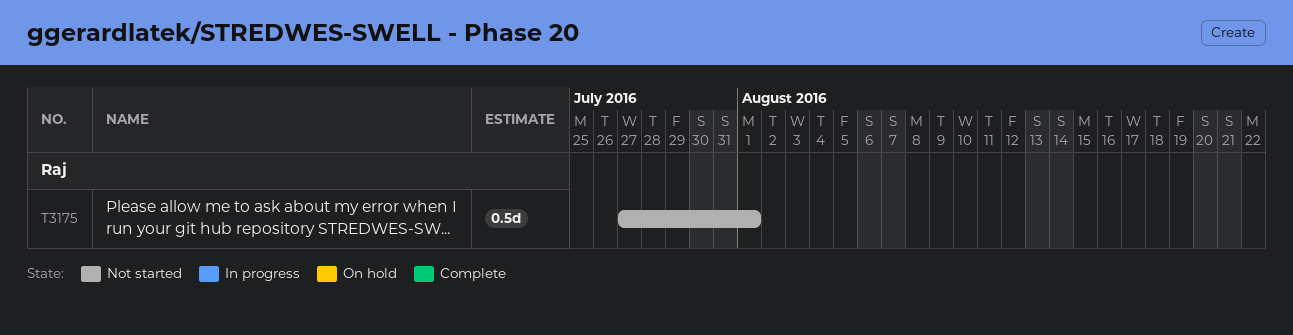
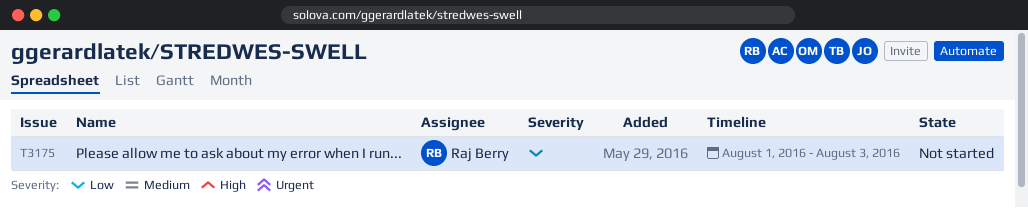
T3175, start: Jul 27 -> Aug 1
T3175, due: Aug 1 -> Aug 3

